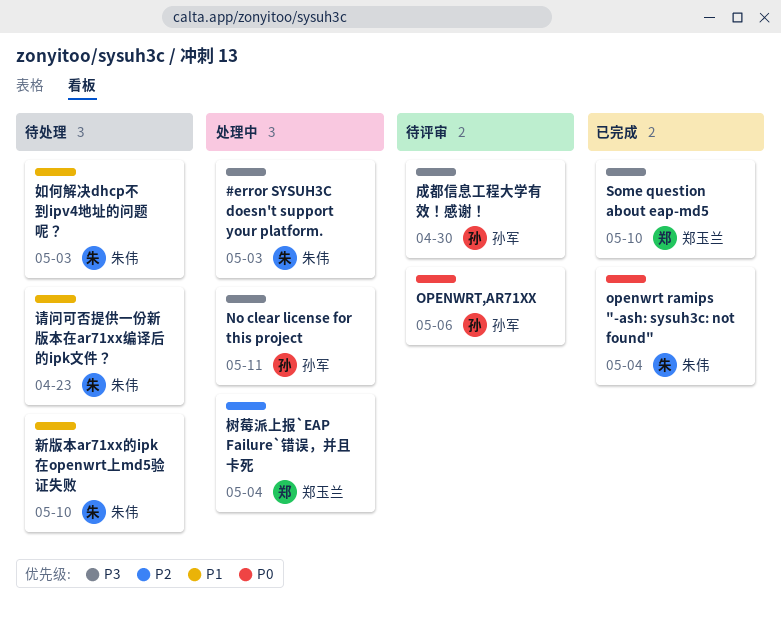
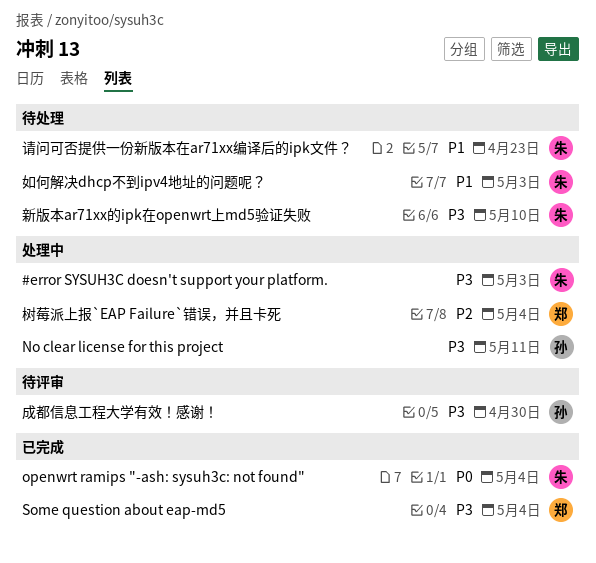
OPENWRT,AR71XX: present -> none
Some question about eap-md5, due: May 10 -> May 4
新版本ar71xx的ipk在openwrt上md5验证失败, priority: P1 -> P3

